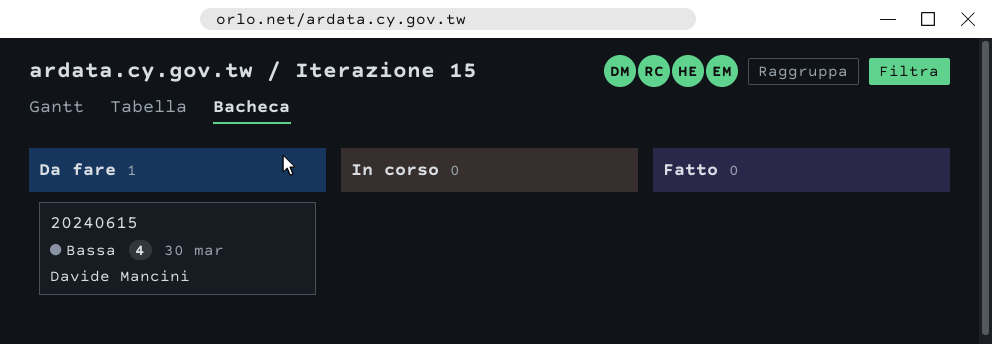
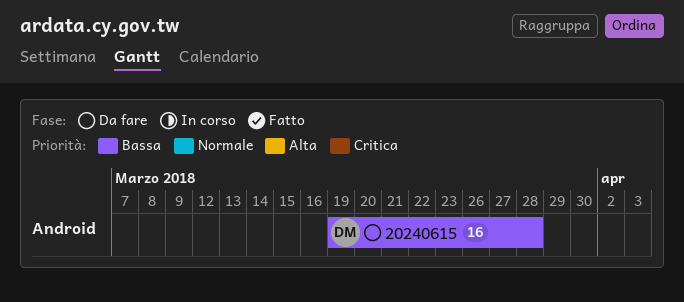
20240615, estimate: 4 -> 16
20240615, due: Mar 30 -> Mar 28

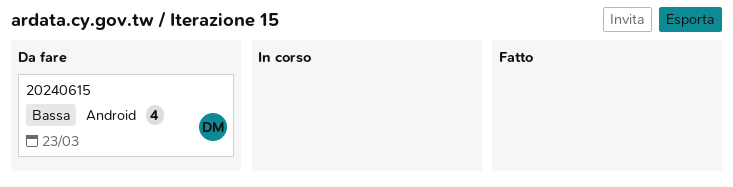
20240615, estimate: 16 -> 4
20240615, due: Mar 28 -> Mar 23

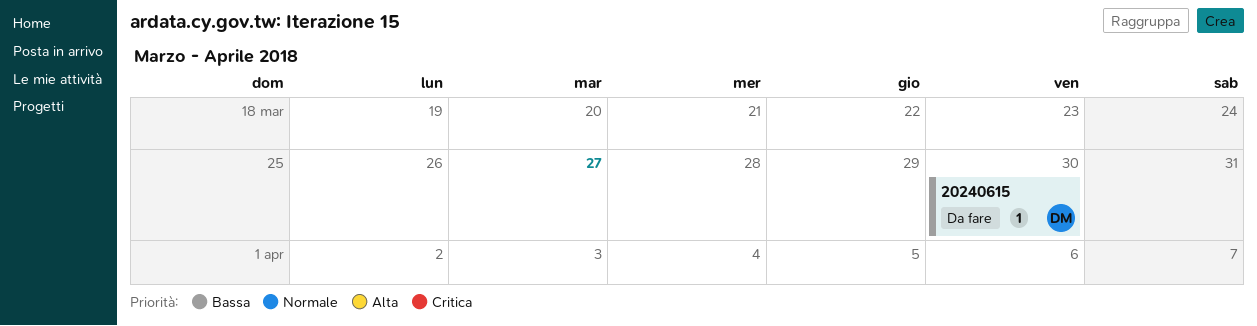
20240615, estimate: 4 -> 1
20240615, due: Mar 23 -> Mar 30

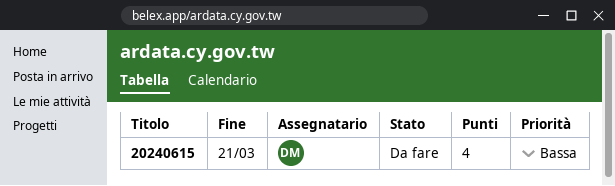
20240615, estimate: 1 -> 4
20240615, due: Mar 30 -> Mar 21

